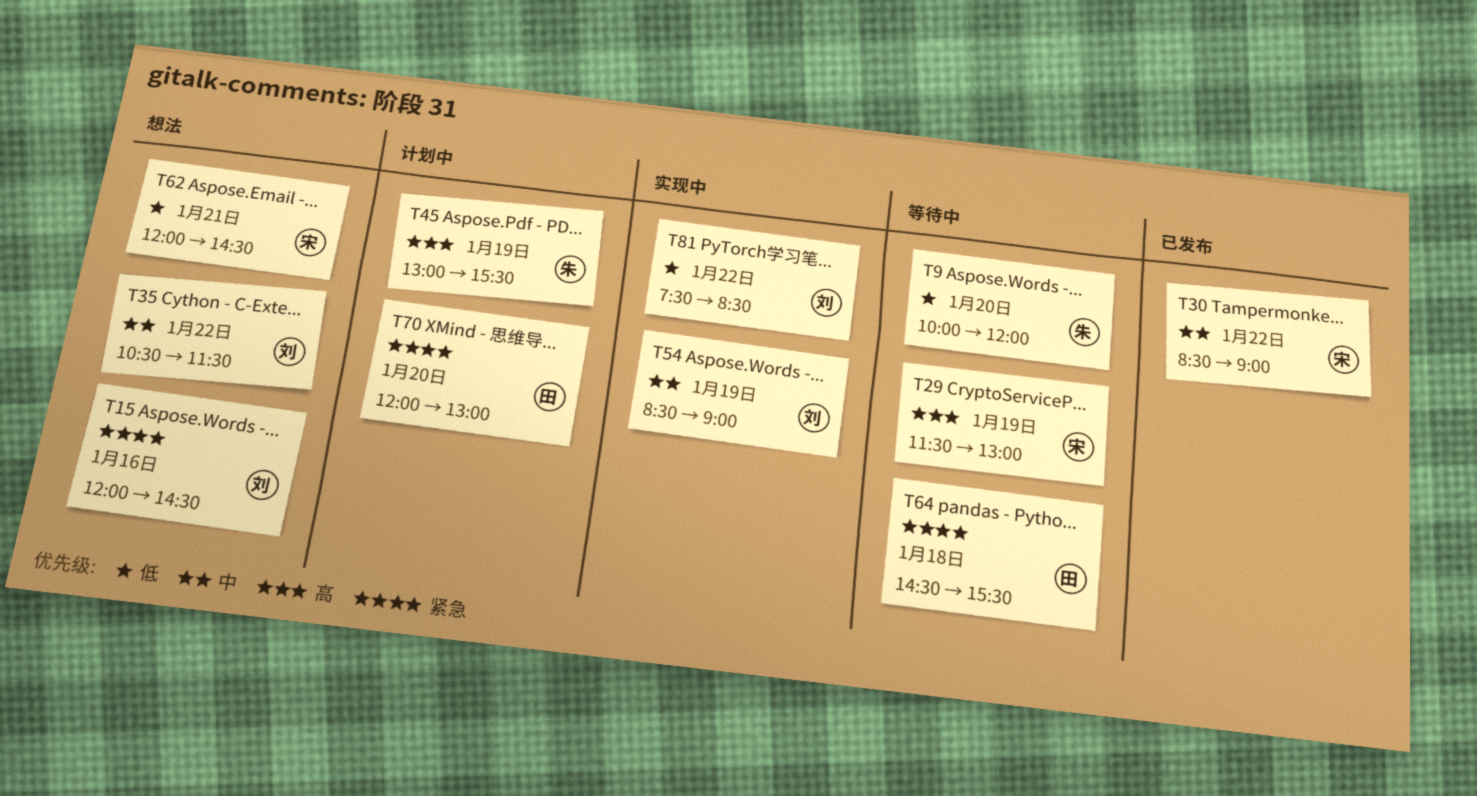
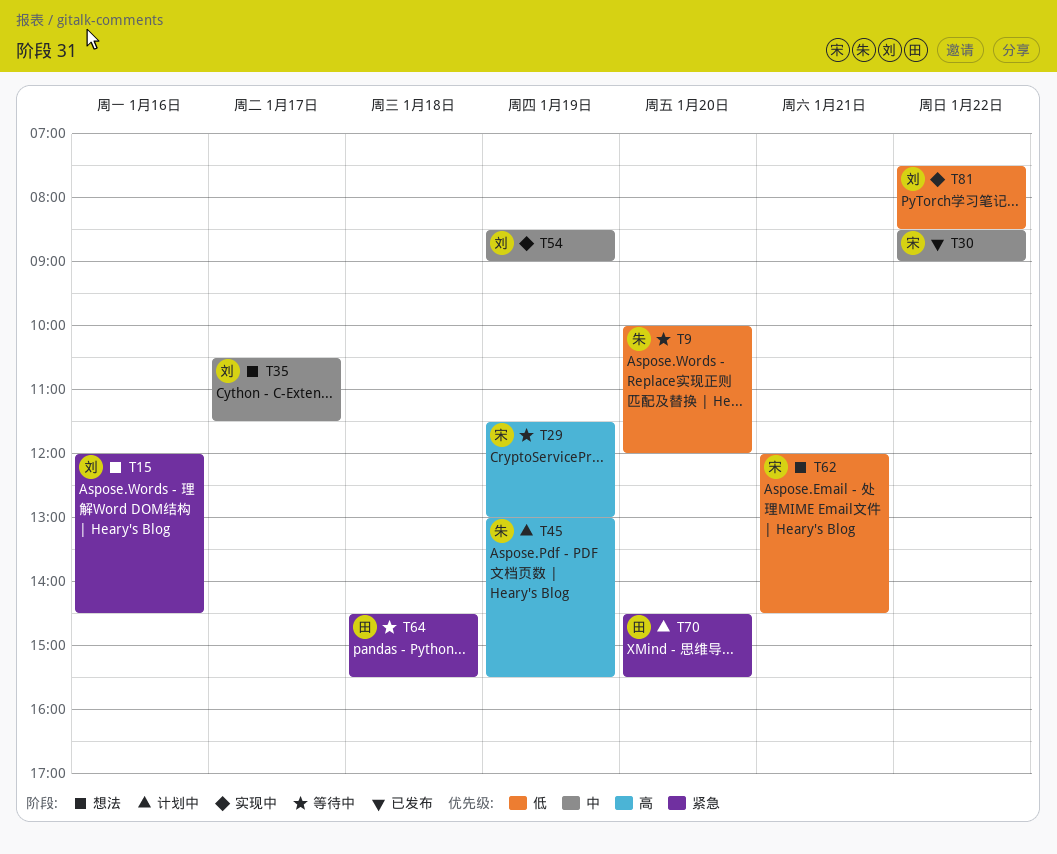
T35, day: Jan 22 -> Jan 17
T70, begins: 12:00 -> 14:30
T70, ends: 13:00 -> 15:30

